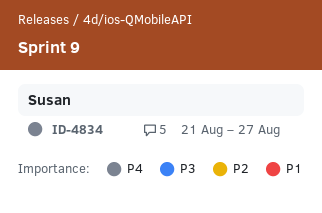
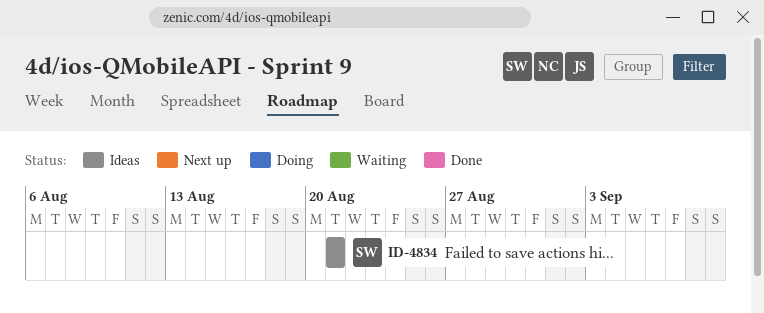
ID-4834, due: Aug 27 -> Aug 21

